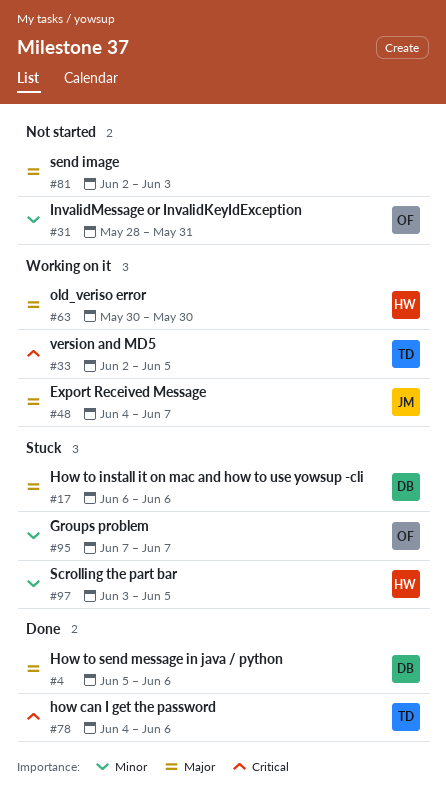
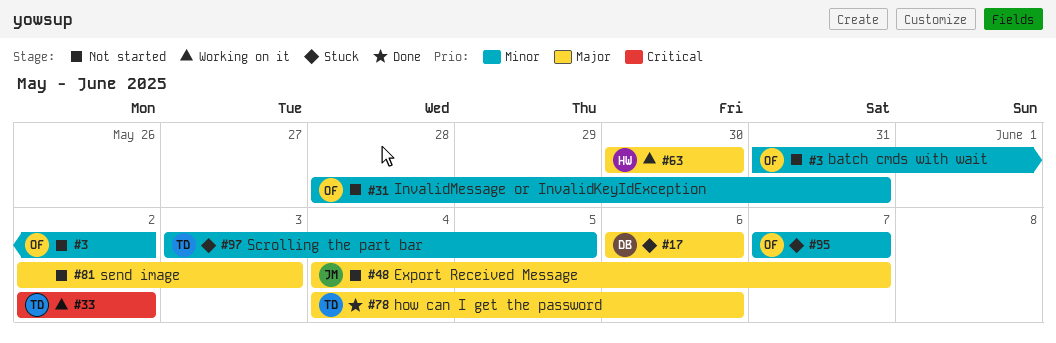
#3: none -> present
#4: present -> none
#33, due: Jun 5 -> Jun 2
#48, status: Working on it -> Not started
#78, priority: Critical -> Major
#97, owner: HW -> TD

